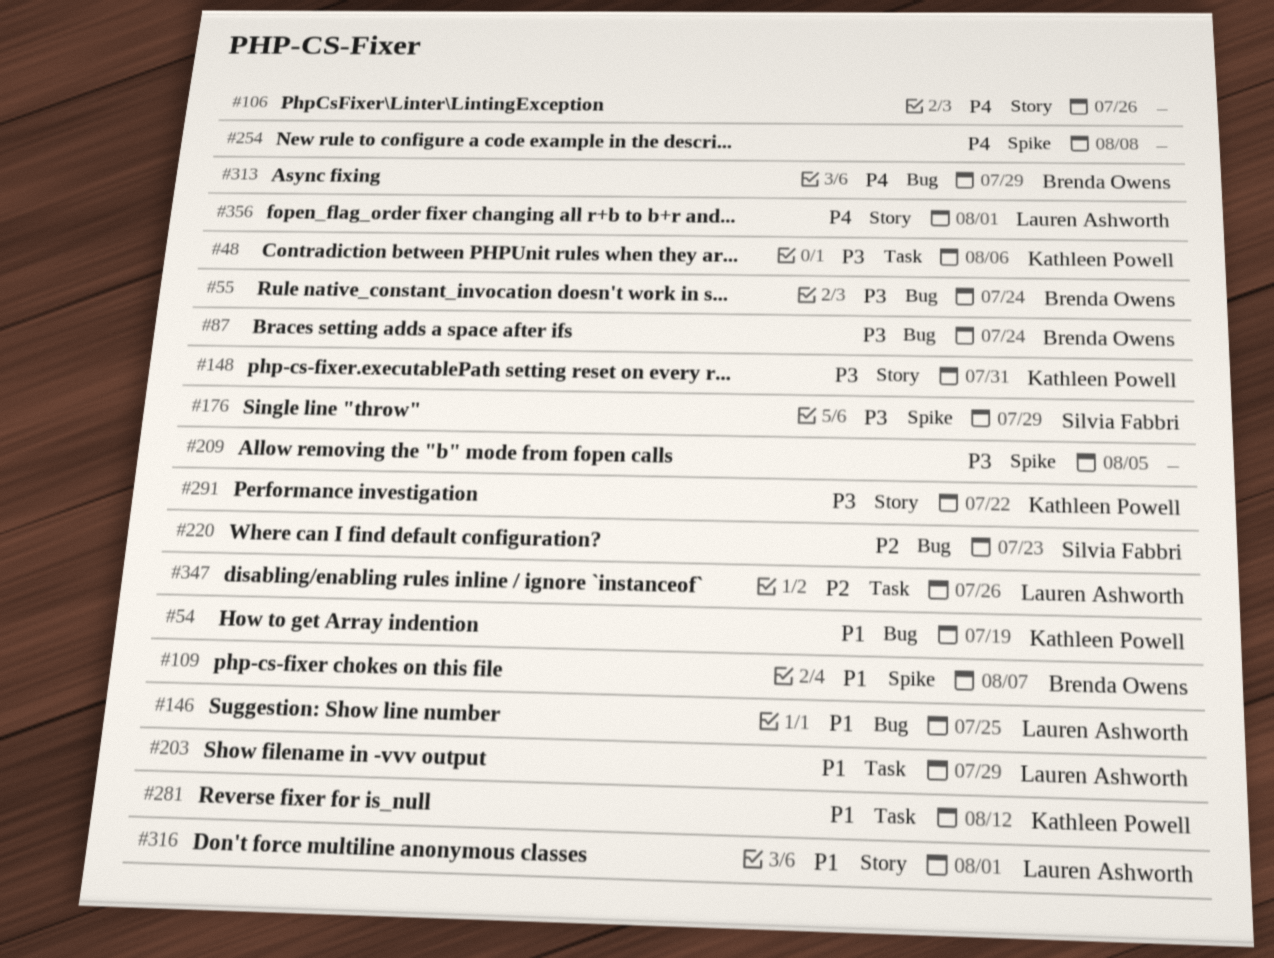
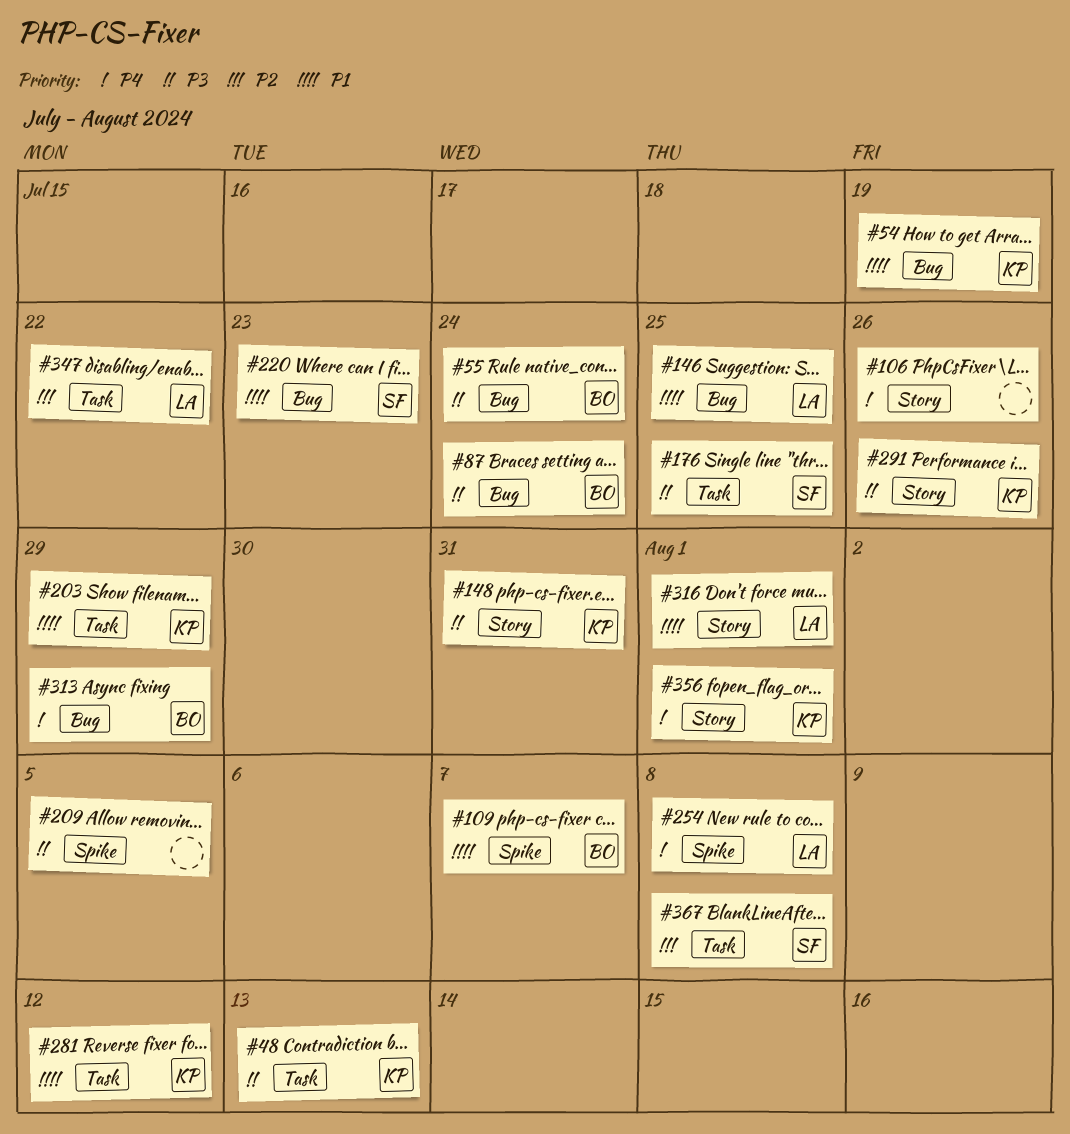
#48, due: Aug 6 -> Aug 13
#176, label: Spike -> Task
#176, due: Jul 29 -> Jul 25
#203, owner: Lauren Ashworth -> Kathleen Powell
#220, priority: P2 -> P1
#254, owner: none -> Lauren Ashworth
#291, due: Jul 22 -> Jul 26
#347, due: Jul 26 -> Jul 22
#356, owner: Lauren Ashworth -> Kathleen Powell
#367: none -> present

